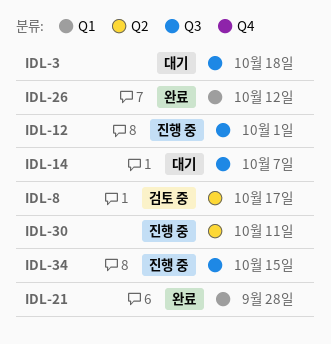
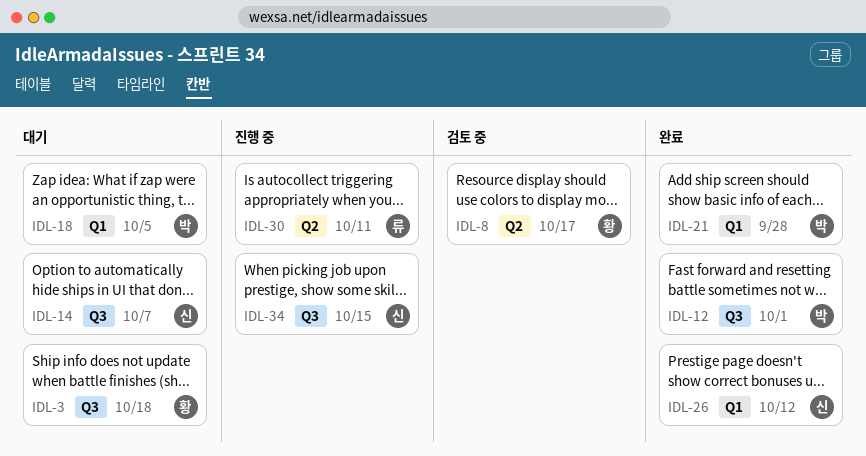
IDL-12, status: 진행 중 -> 완료
IDL-18: none -> present

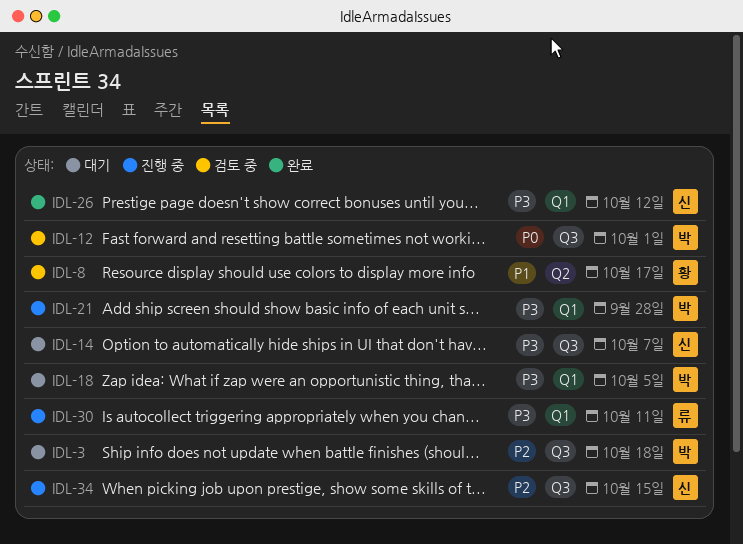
IDL-3, owner: 황 -> 박
IDL-12, status: 완료 -> 검토 중
IDL-21, status: 완료 -> 진행 중
IDL-30, label: Q2 -> Q1

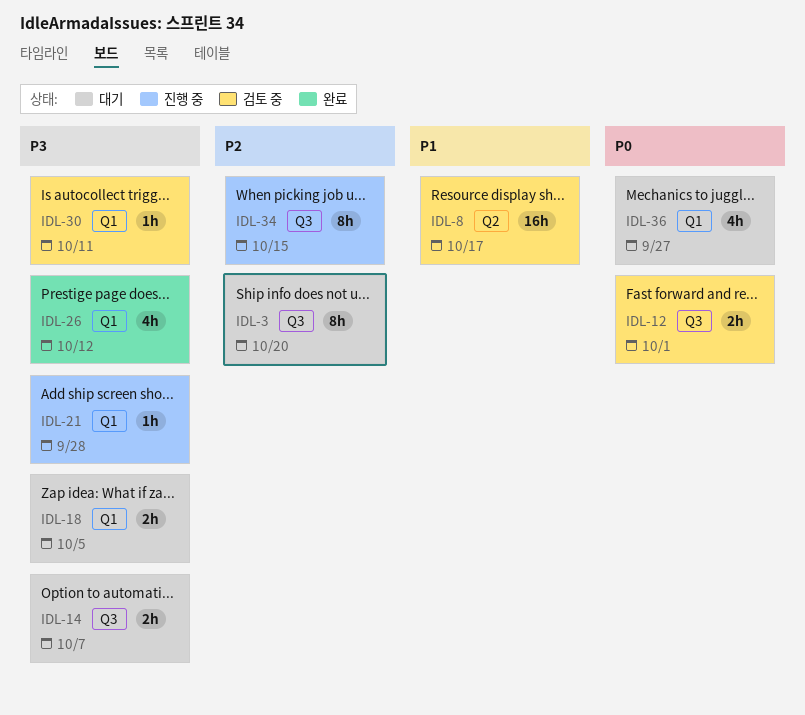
IDL-3, due: Oct 18 -> Oct 20
IDL-30, status: 진행 중 -> 검토 중
IDL-36: none -> present

